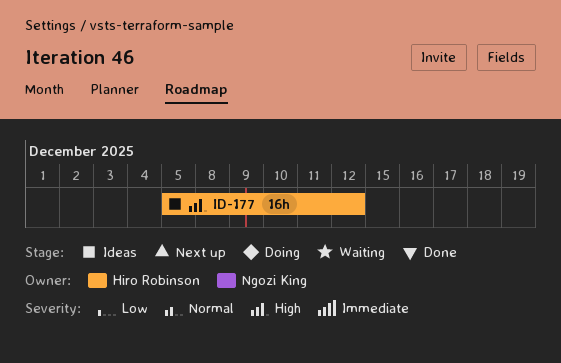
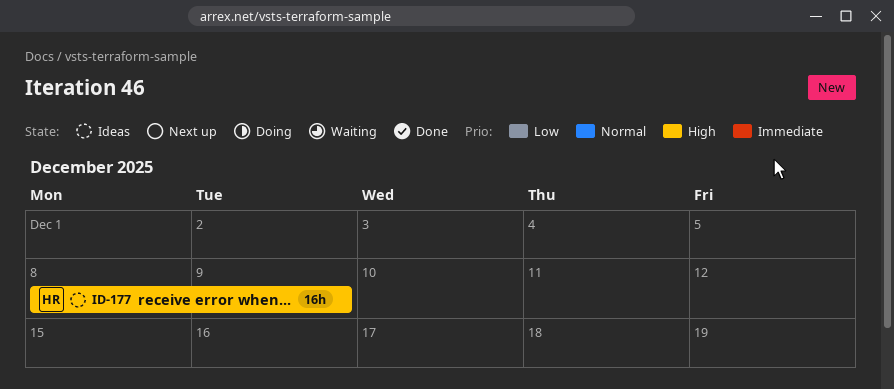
ID-177, start: Dec 5 -> Dec 8
ID-177, due: Dec 12 -> Dec 9

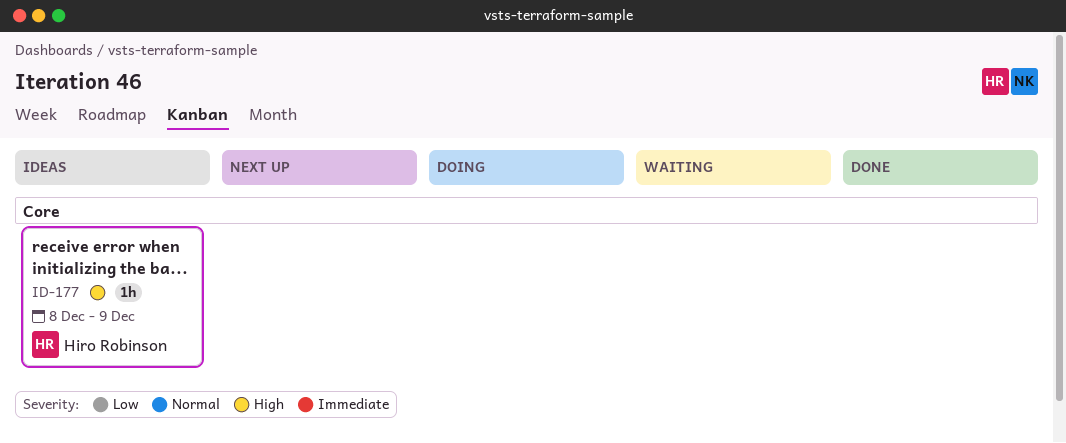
ID-177, estimate: 16h -> 1h

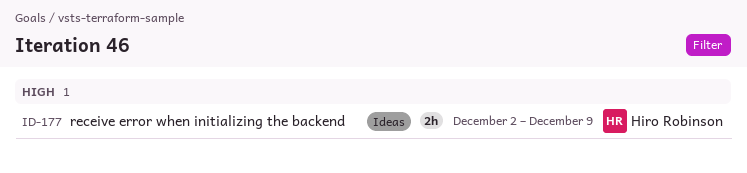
ID-177, estimate: 1h -> 2h
ID-177, start: Dec 8 -> Dec 2

